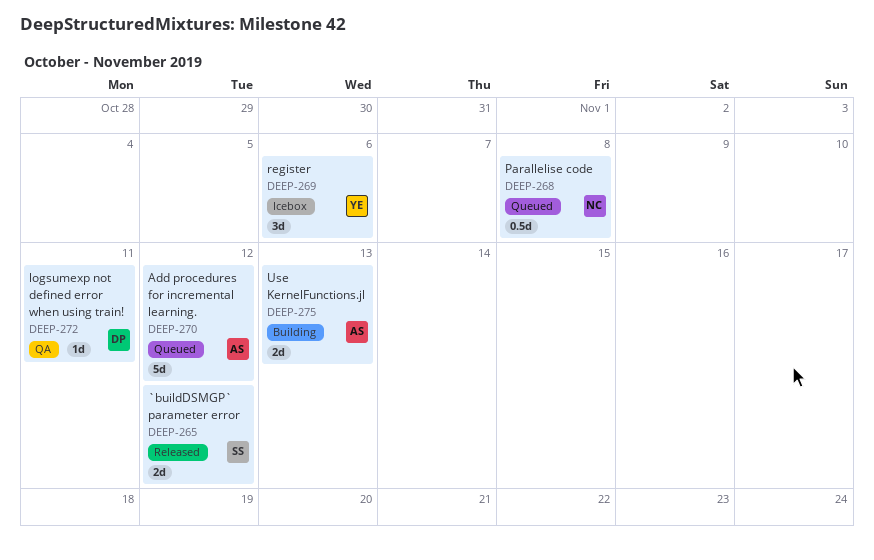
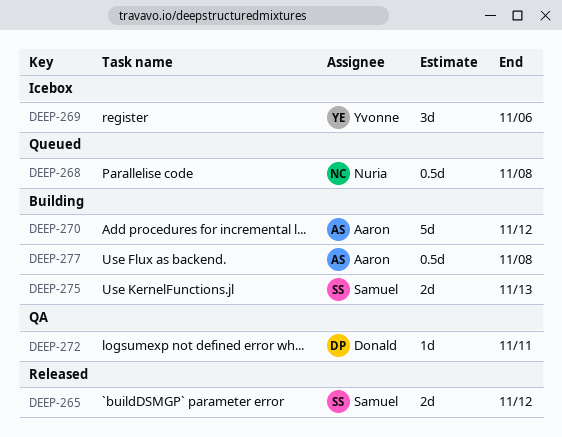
DEEP-270, status: Queued -> Building
DEEP-275, owner: Aaron -> Samuel
DEEP-277: none -> present

